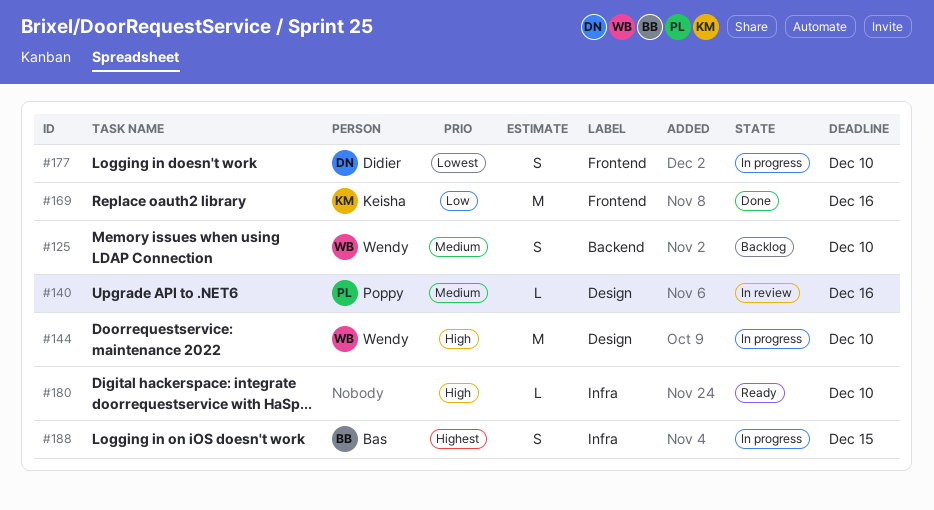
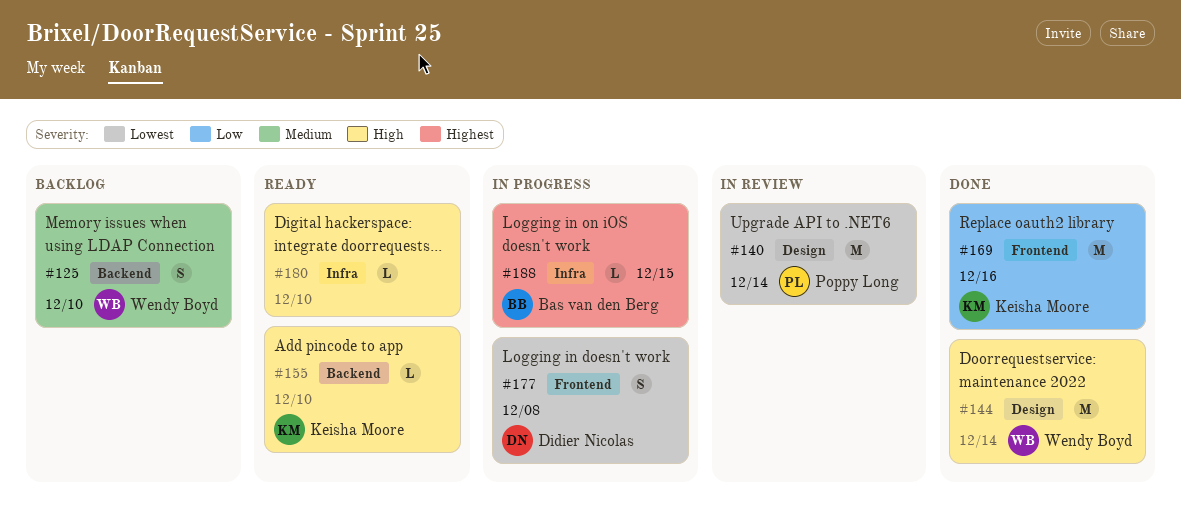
#140, priority: Medium -> Lowest
#140, estimate: L -> M
#140, due: Dec 16 -> Dec 14
#144, status: In progress -> Done
#144, due: Dec 10 -> Dec 14
#155: none -> present
#177, due: Dec 10 -> Dec 8
#188, estimate: S -> L

